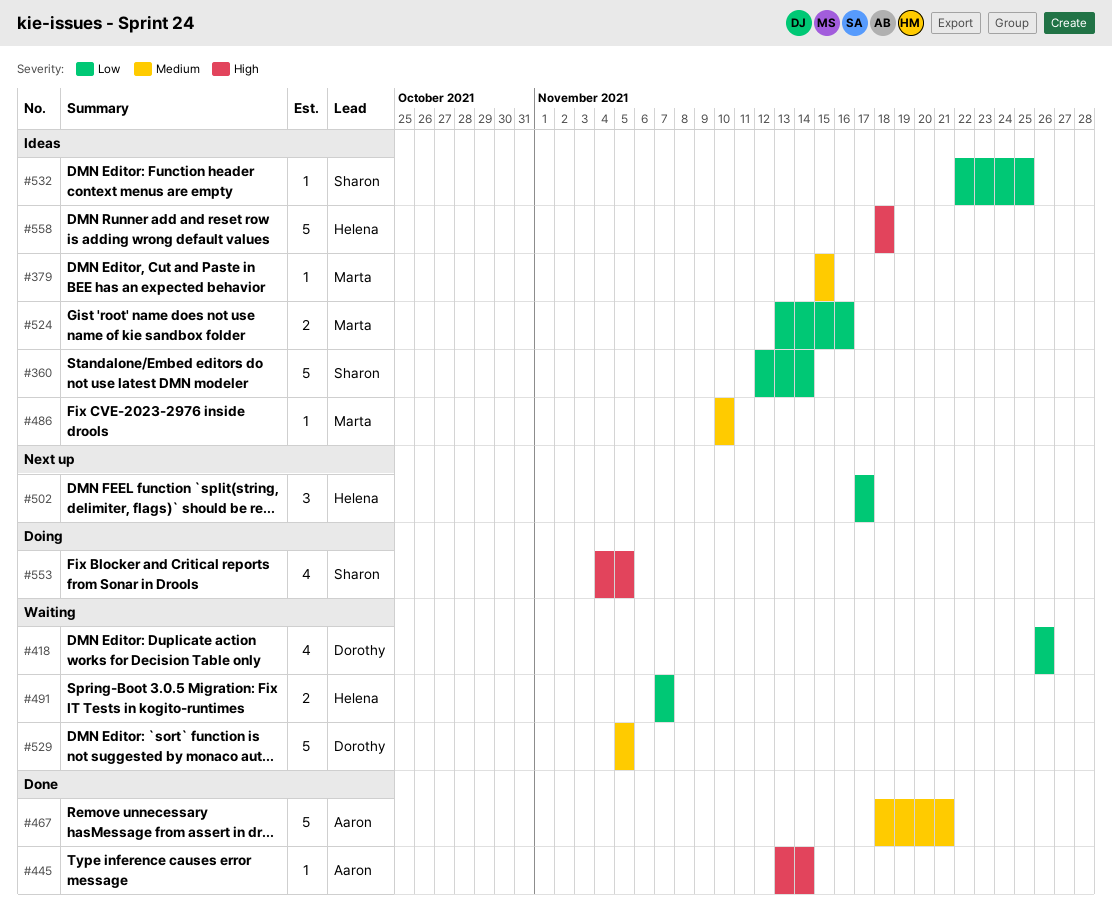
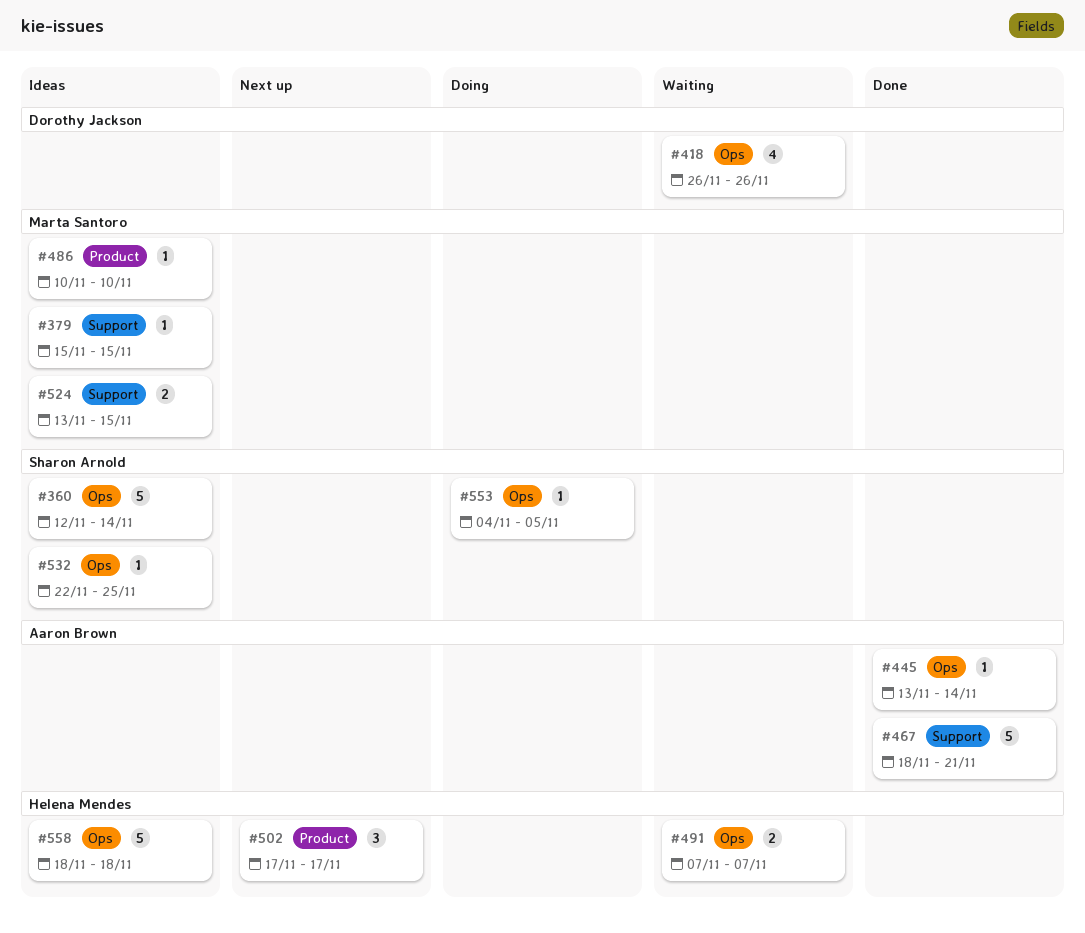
#524, due: Nov 16 -> Nov 15
#529: present -> none
#553, estimate: 4 -> 1

